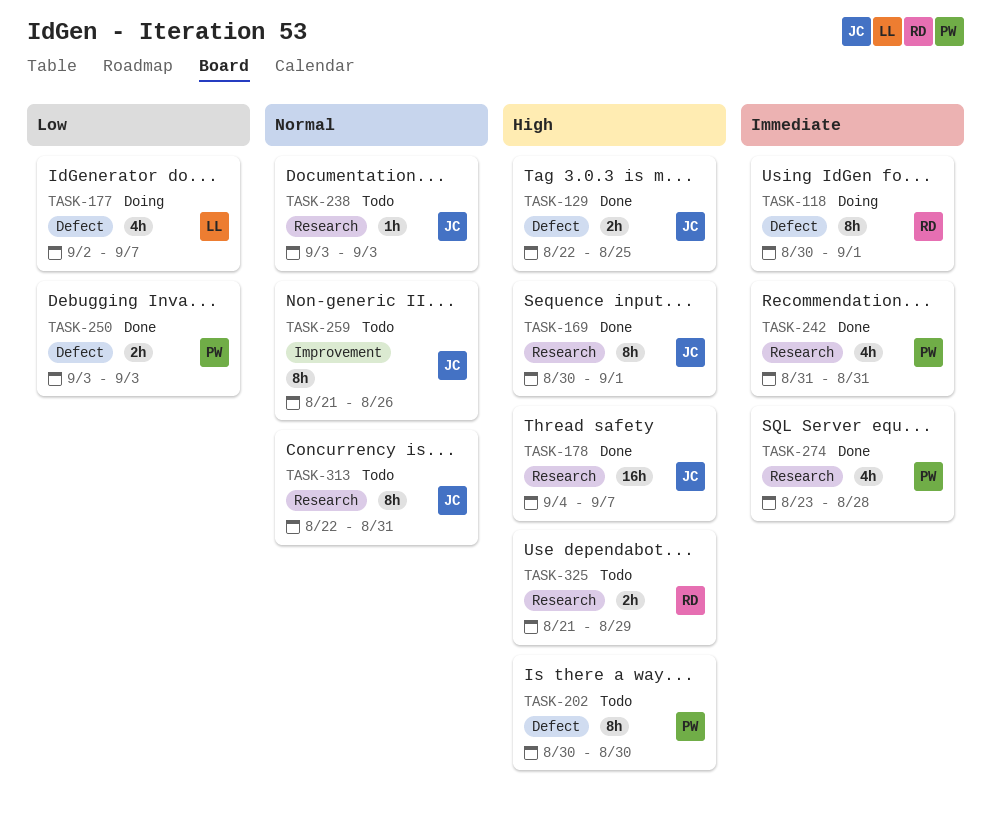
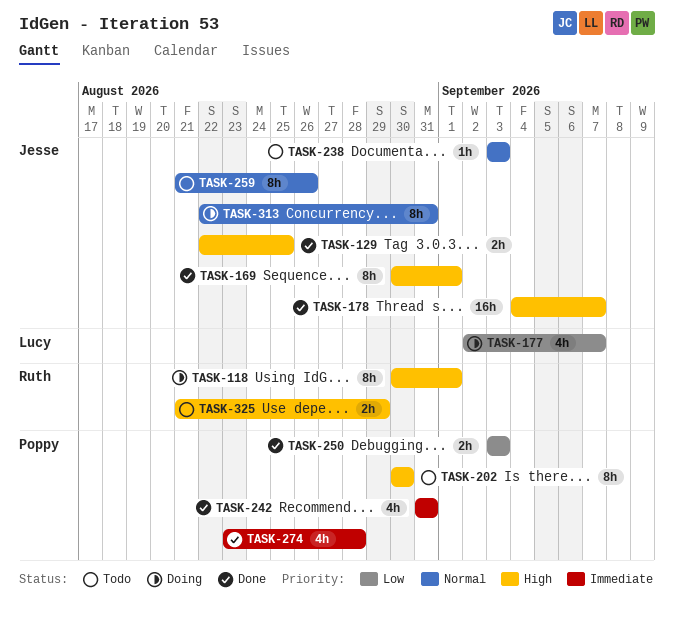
TASK-118, priority: Immediate -> High
TASK-313, status: Todo -> Doing

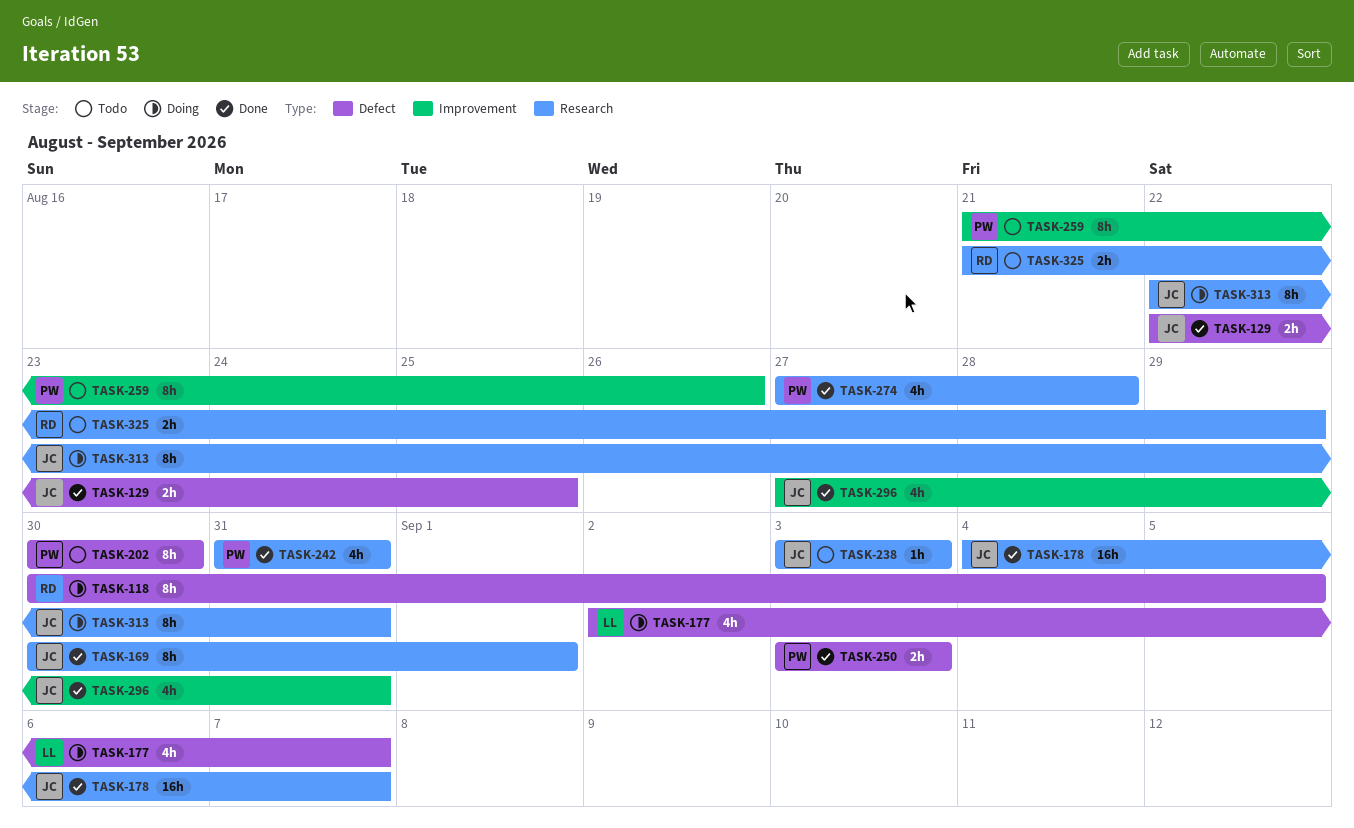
TASK-118, due: Sep 1 -> Sep 5
TASK-259, owner: Jesse -> Poppy
TASK-274, start: Aug 23 -> Aug 27
TASK-296: none -> present

